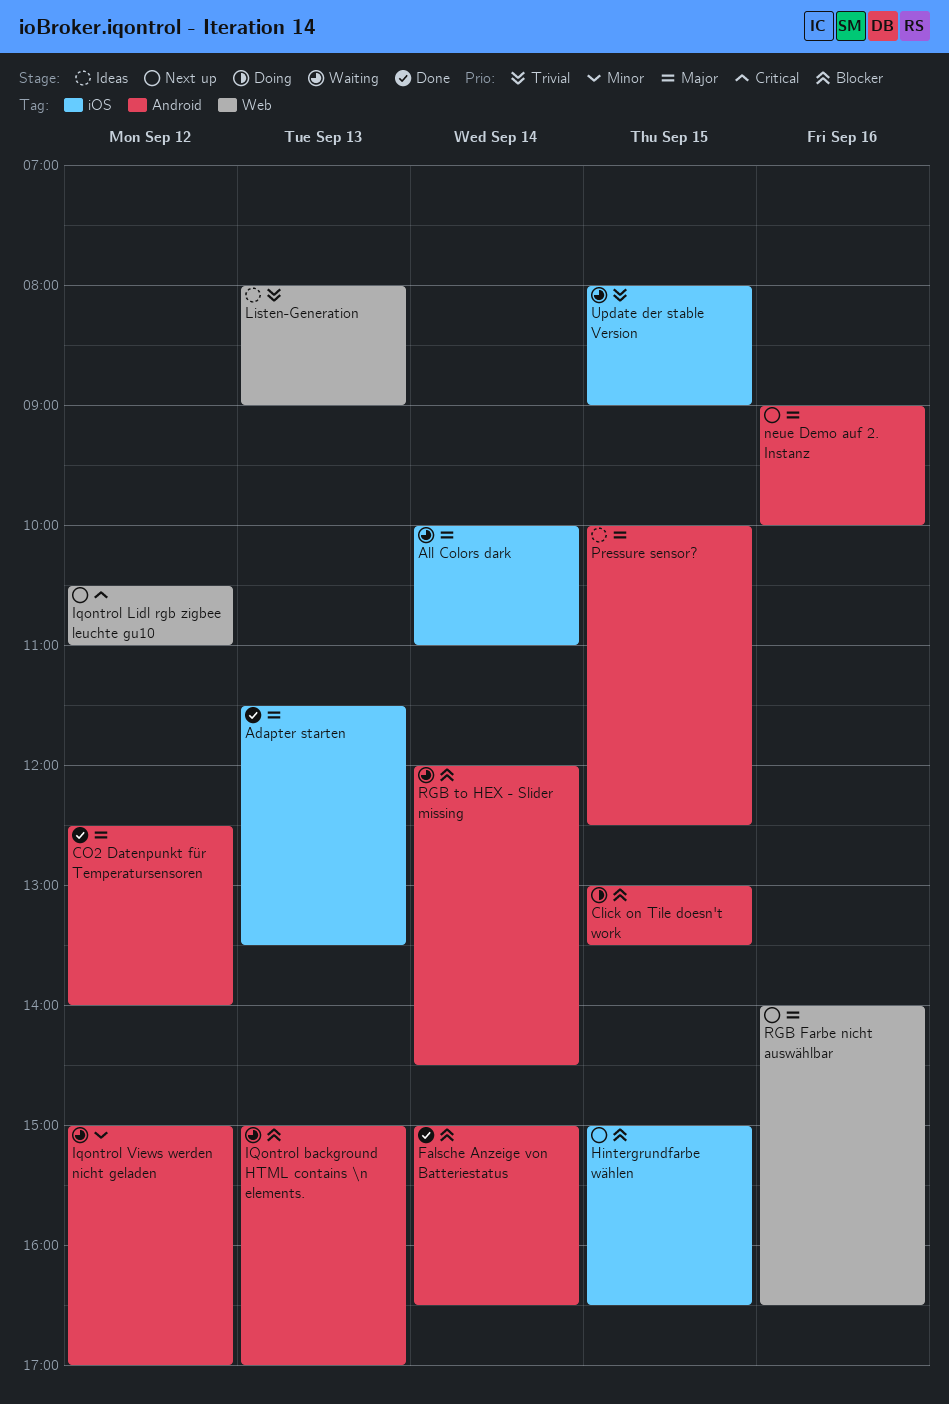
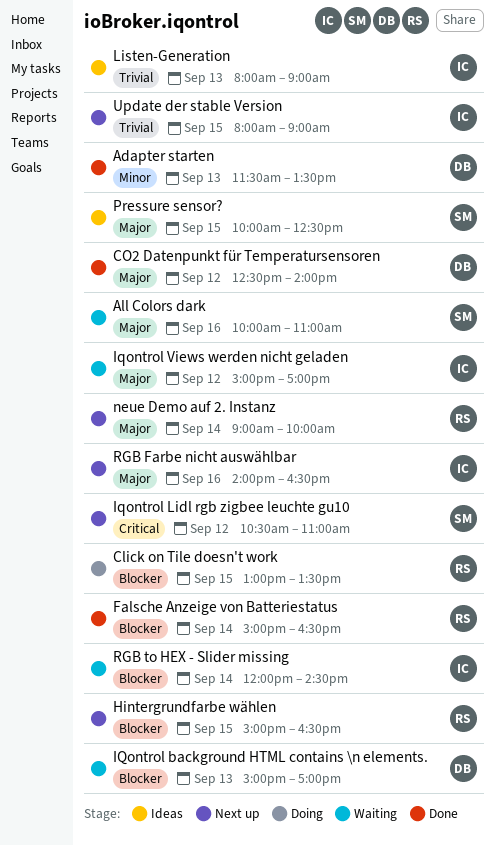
Adapter starten, priority: Major -> Minor
All Colors dark, day: Sep 14 -> Sep 16
Iqontrol Views werden nicht geladen, priority: Minor -> Major
neue Demo auf 2. Instanz, day: Sep 16 -> Sep 14
Update der stable Version, status: Waiting -> Next up

